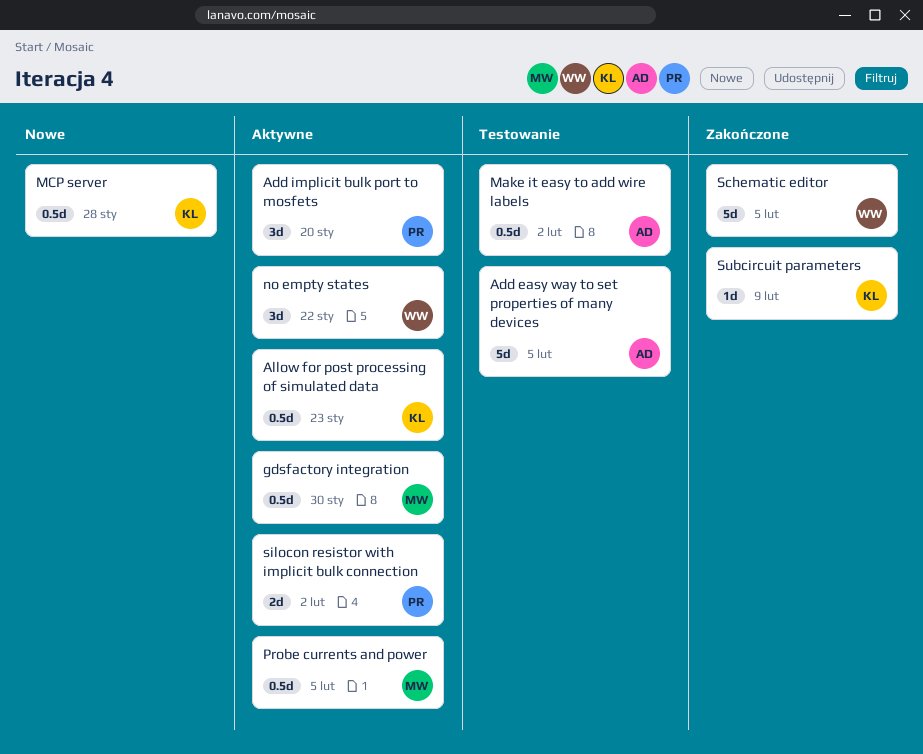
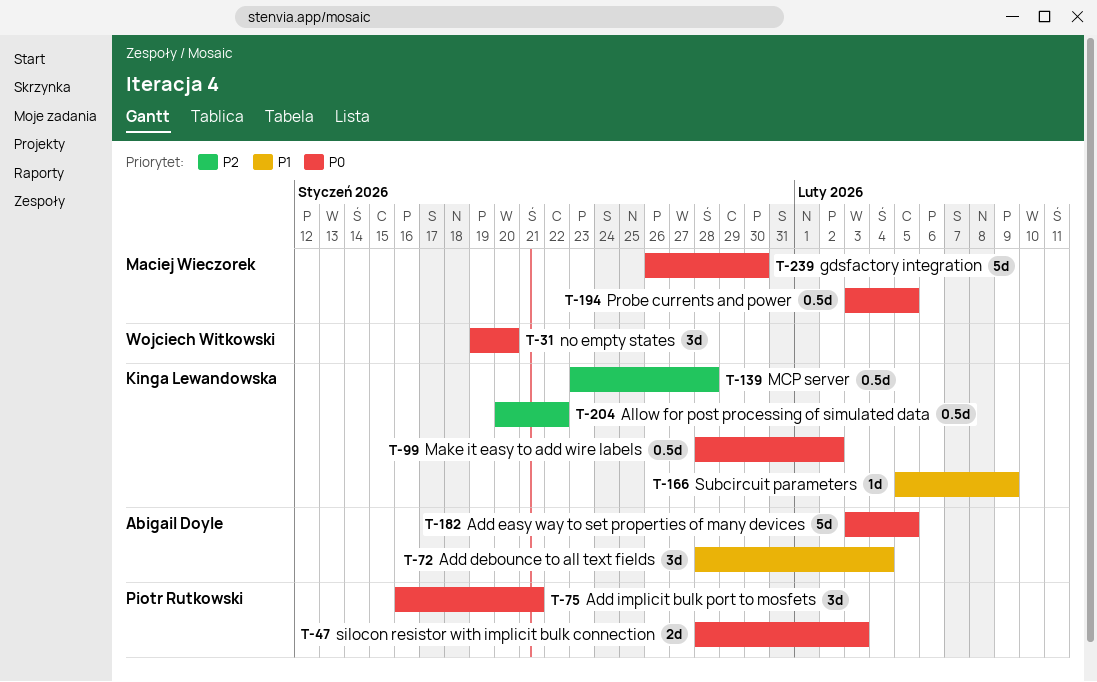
Add debounce to all text fields: none -> present
Add implicit bulk port to mosfets, due: Jan 20 -> Jan 21
Allow for post processing of simulated data, due: Jan 23 -> Jan 22
gdsfactory integration, estimate: 0.5d -> 5d
Make it easy to add wire labels, owner: Abigail Doyle -> Kinga Lewandowska
no empty states, due: Jan 22 -> Jan 20
Schematic editor: present -> none
silocon resistor with implicit bulk connection, due: Feb 2 -> Feb 3

